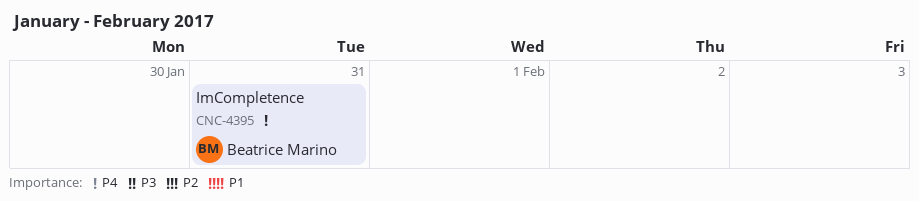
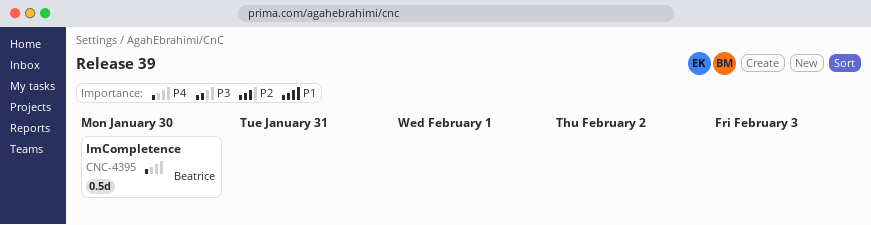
CNC-4395, due: Jan 31 -> Jan 30

